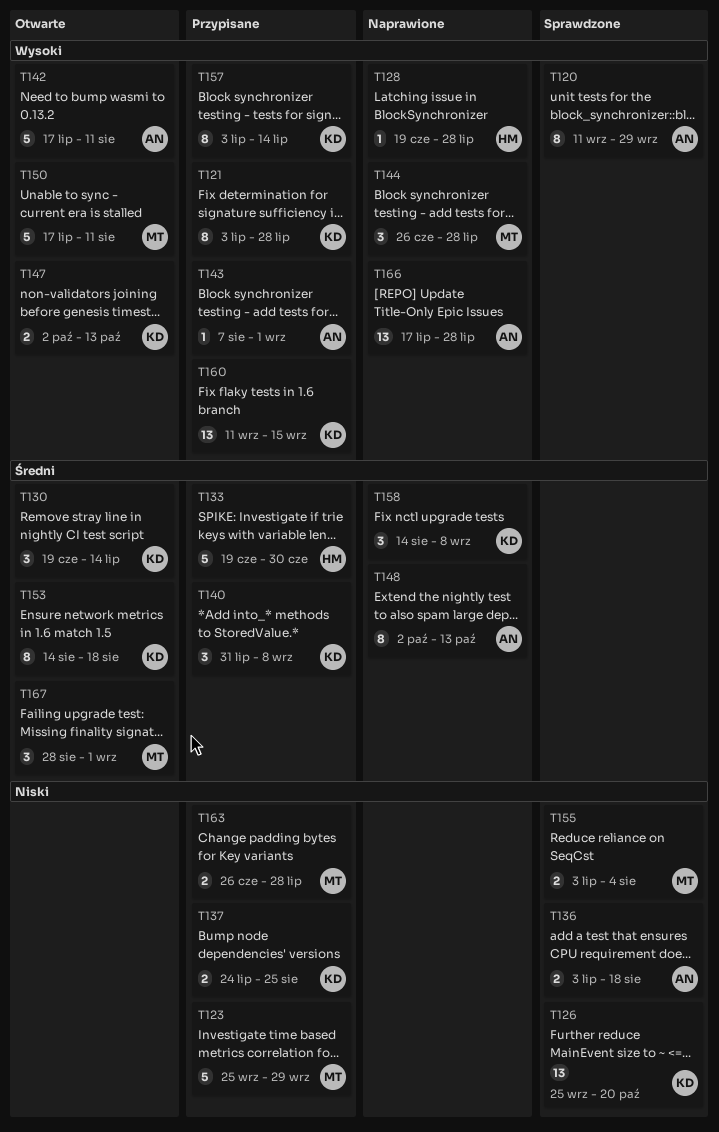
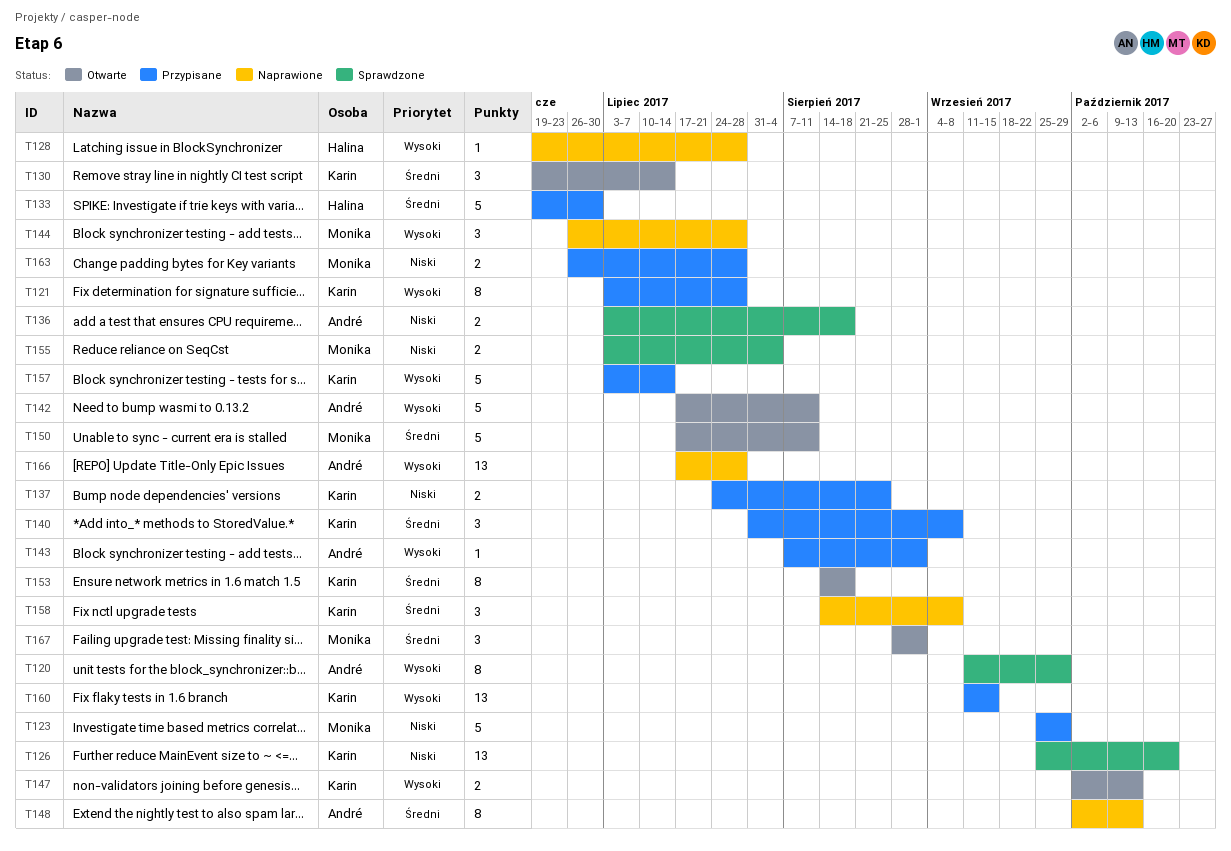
T150, priority: Wysoki -> Średni
T157, estimate: 8 -> 5

